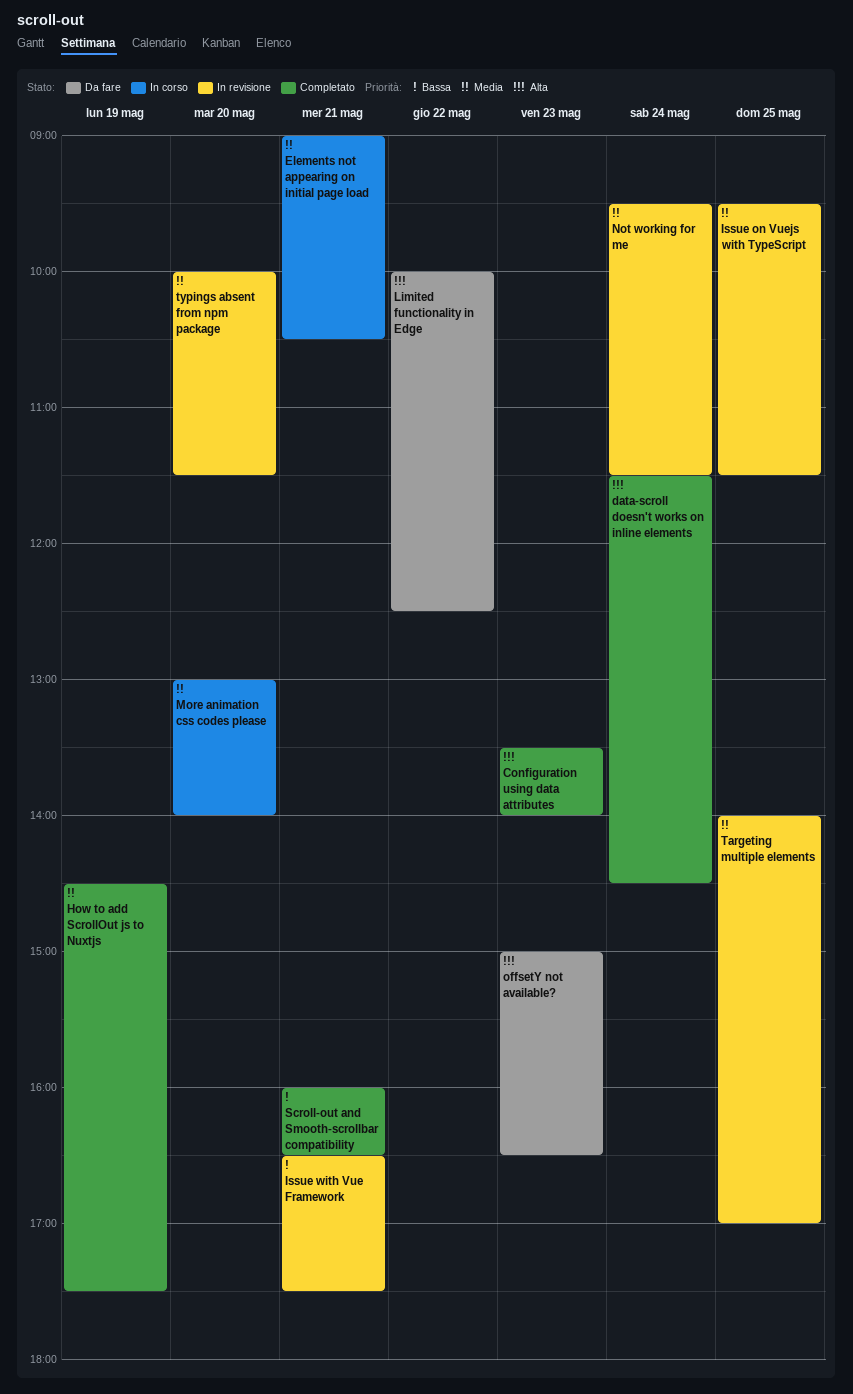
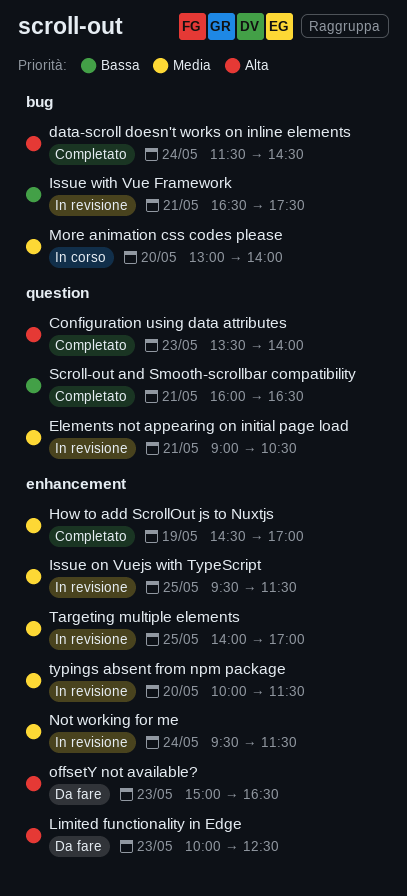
Elements not appearing on initial page load, status: In corso -> In revisione
How to add ScrollOut js to Nuxtjs, ends: 17:30 -> 17:00
Limited functionality in Edge, day: May 22 -> May 23

